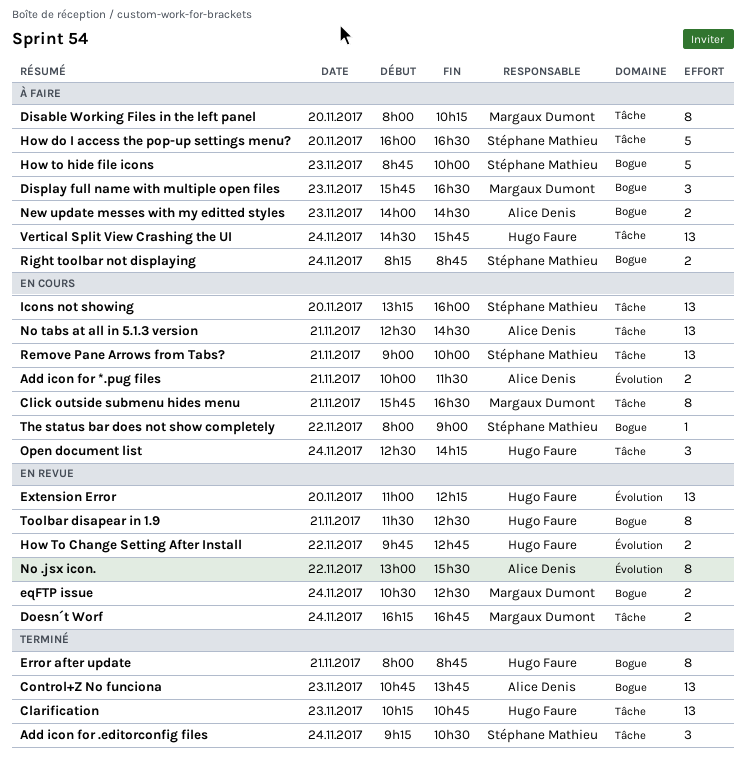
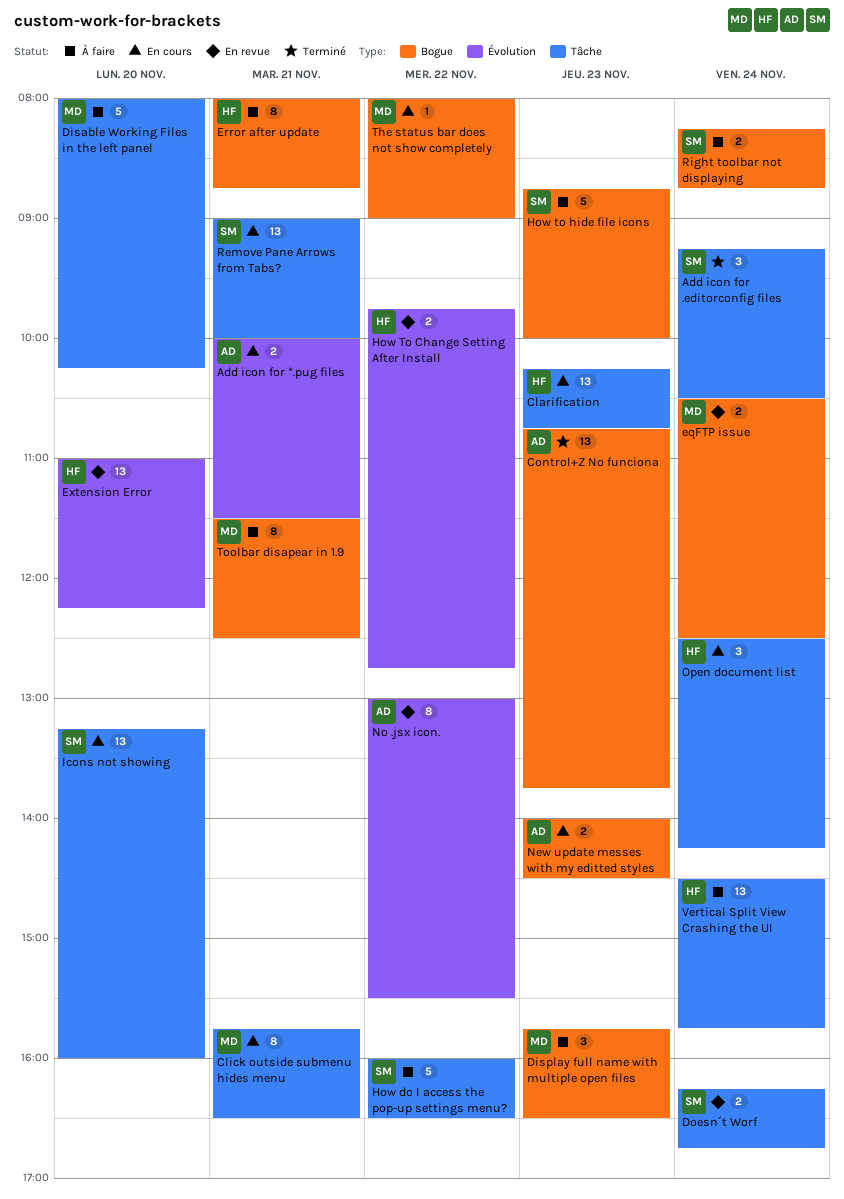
Clarification, status: Terminé -> En cours
Disable Working Files in the left panel, estimate: 8 -> 5
Doesn´t Worf, owner: Margaux Dumont -> Stéphane Mathieu
Error after update, status: Terminé -> À faire
How do I access the pop-up settings menu?, day: Nov 20 -> Nov 22
New update messes with my editted styles, status: À faire -> En cours
No tabs at all in 5.1.3 version: present -> none
The status bar does not show completely, owner: Stéphane Mathieu -> Margaux Dumont
Toolbar disapear in 1.9, status: En revue -> À faire
Toolbar disapear in 1.9, owner: Hugo Faure -> Margaux Dumont

